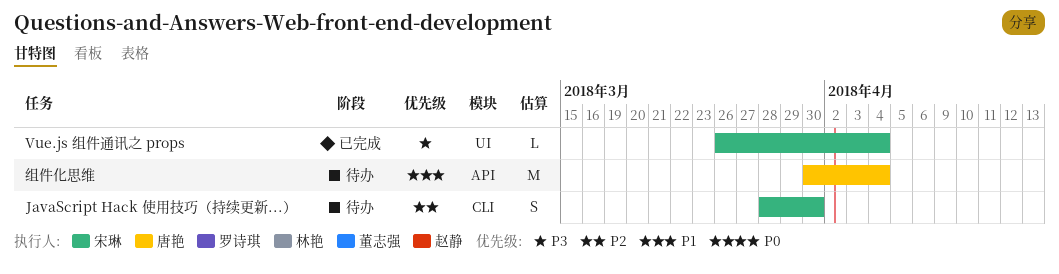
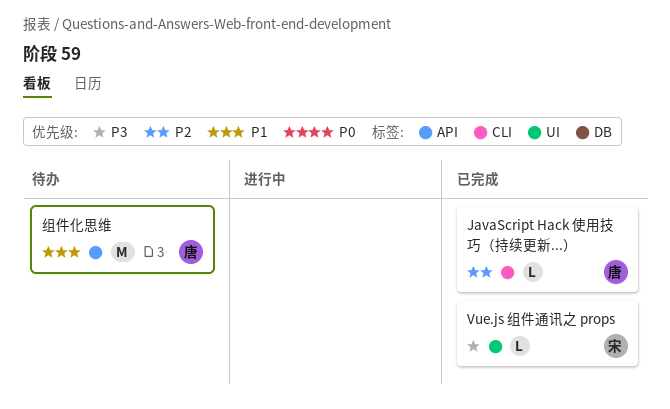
JavaScript Hack 使用技巧（持续更新...）, status: 待办 -> 已完成
JavaScript Hack 使用技巧（持续更新...）, owner: 宋琳 -> 唐艳
JavaScript Hack 使用技巧（持续更新...）, estimate: S -> L

